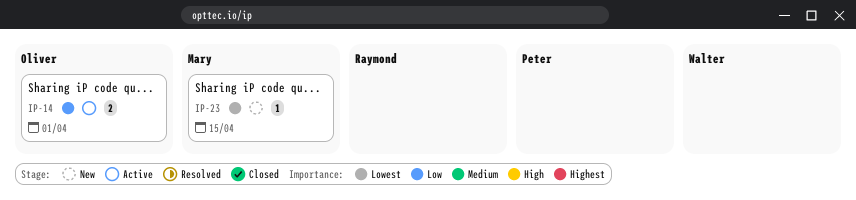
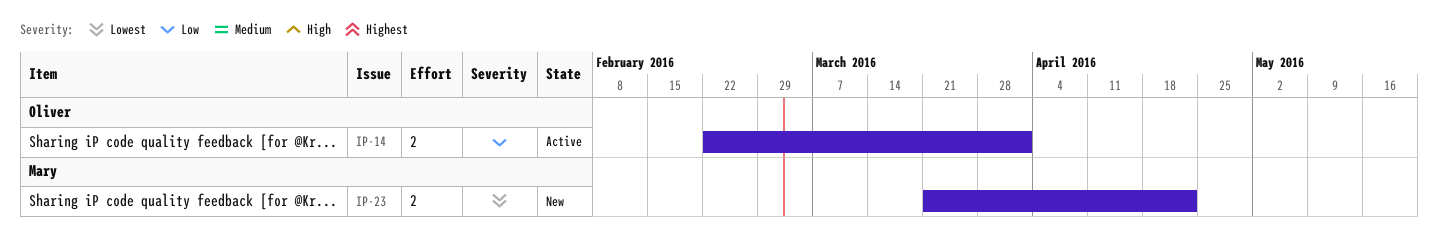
IP-23, estimate: 1 -> 2
IP-23, due: Apr 15 -> Apr 22

